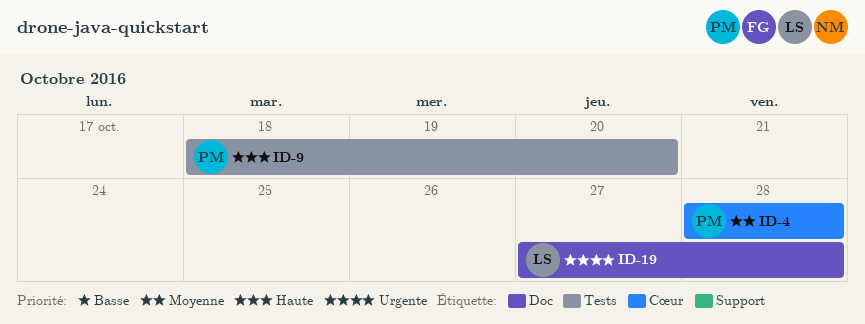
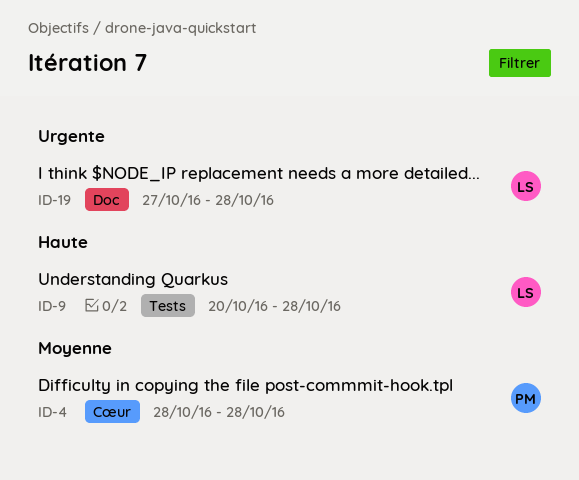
ID-9, owner: PM -> LS
ID-9, start: Oct 18 -> Oct 20
ID-9, due: Oct 20 -> Oct 28

